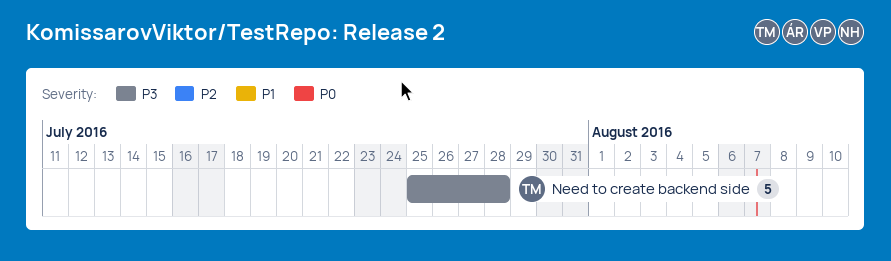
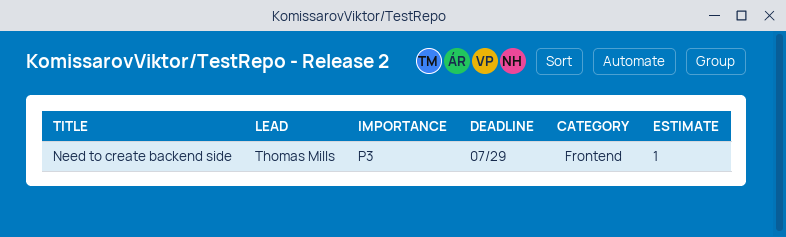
Need to create backend side, estimate: 5 -> 1
Need to create backend side, due: Jul 28 -> Jul 29

